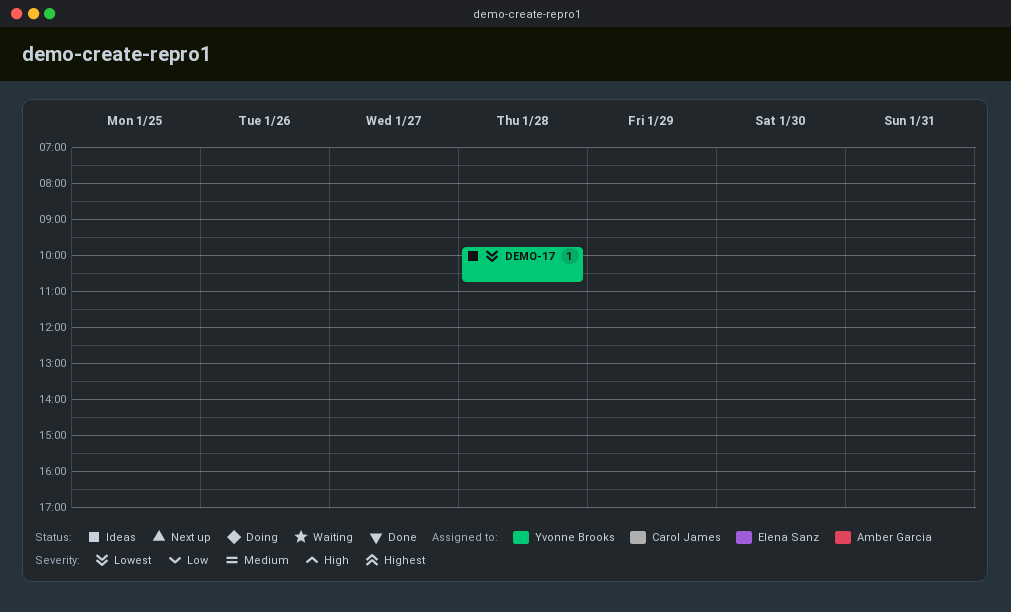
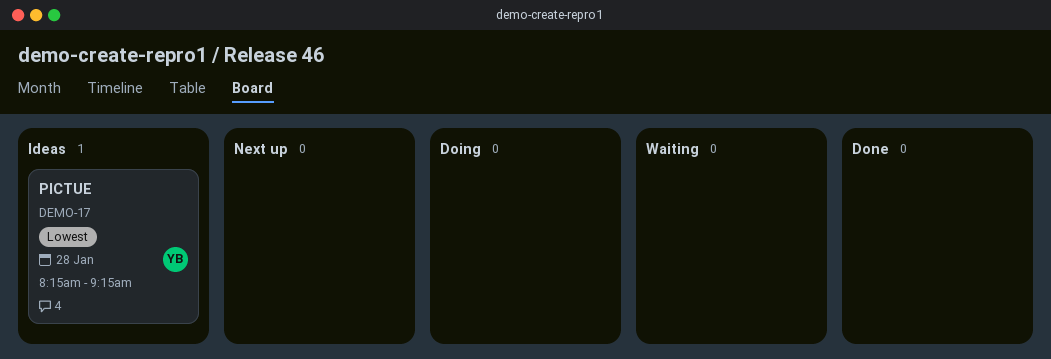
DEMO-17, begins: 09:45 -> 08:15
DEMO-17, ends: 10:45 -> 09:15

